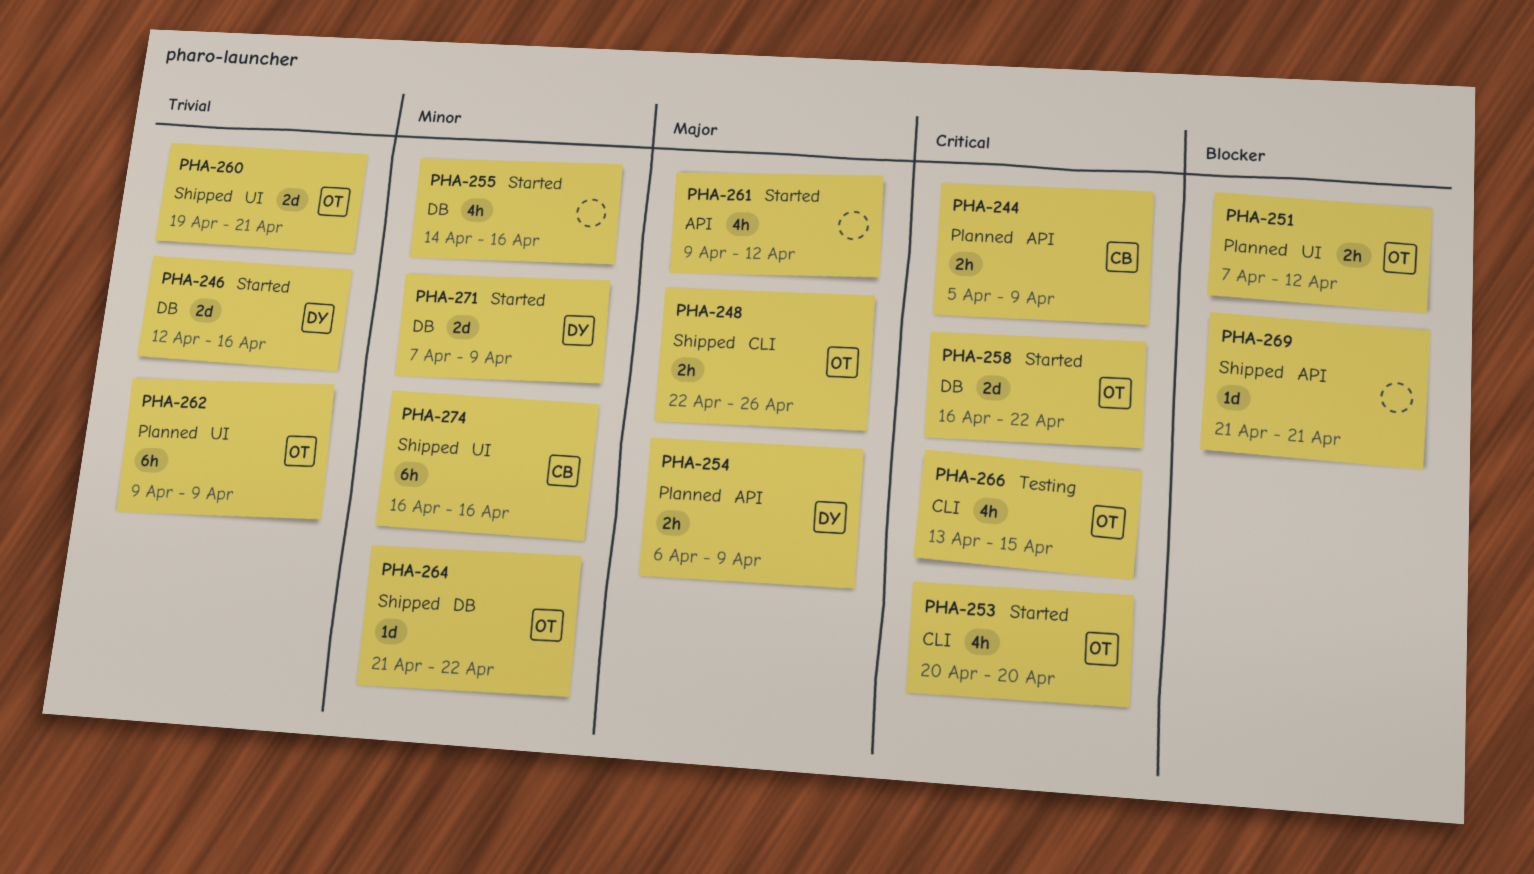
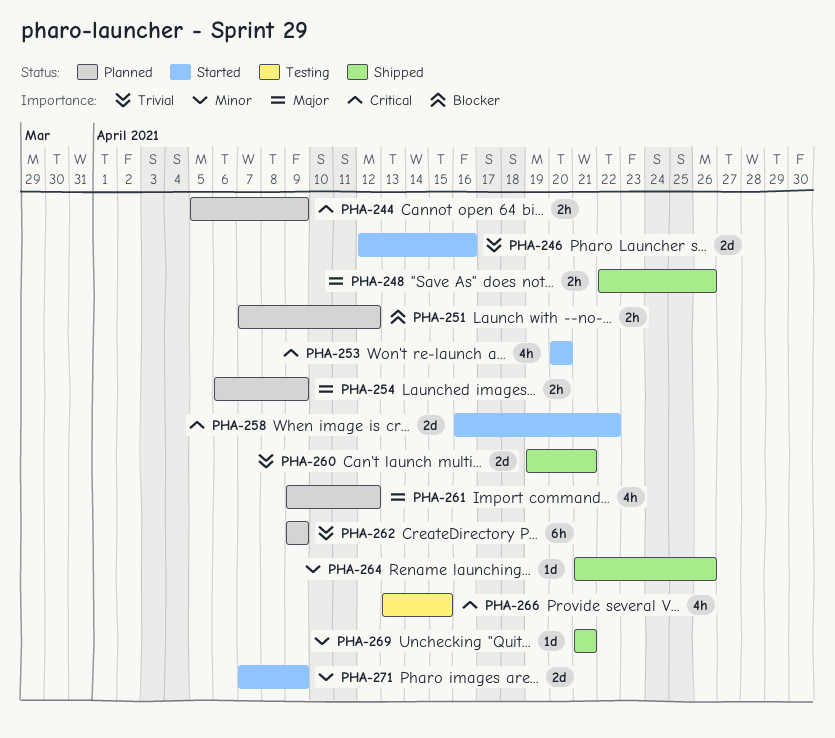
PHA-255: present -> none
PHA-261, status: Started -> Planned
PHA-264, due: Apr 22 -> Apr 26
PHA-269, priority: Blocker -> Minor
PHA-274: present -> none

